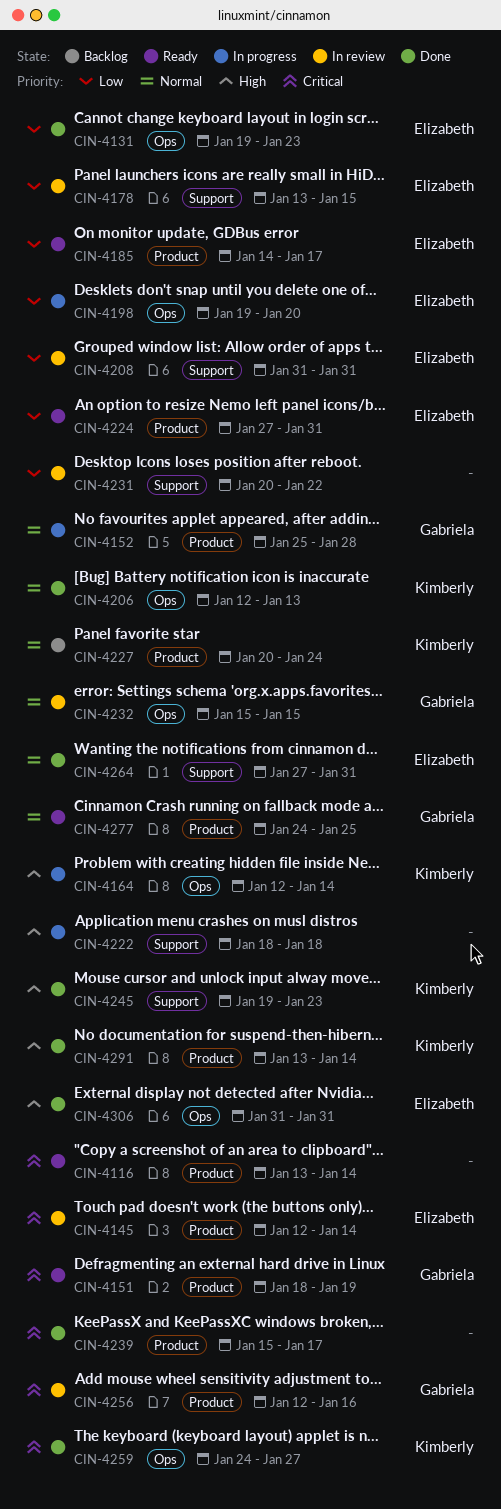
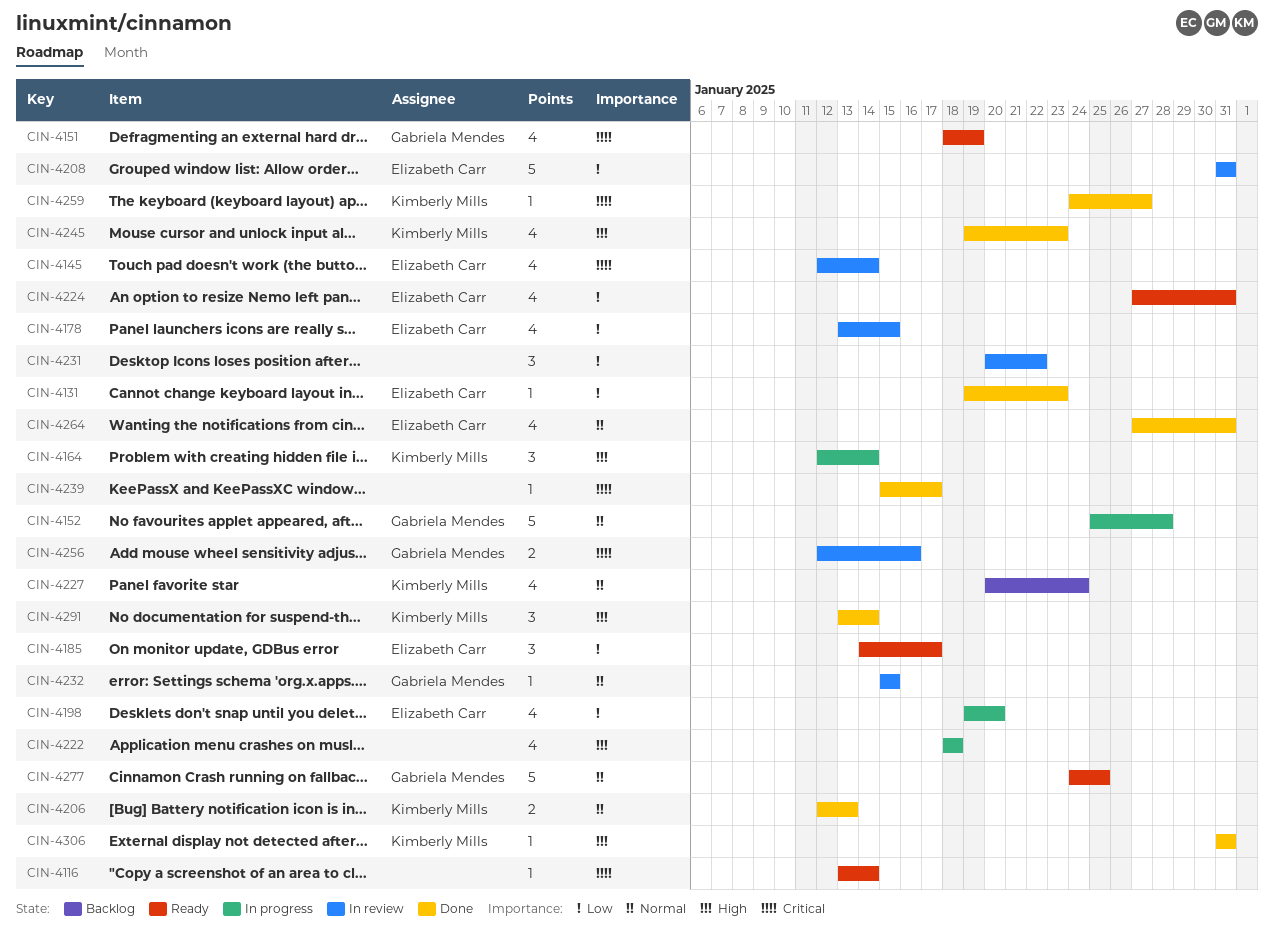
CIN-4306, owner: Elizabeth Carr -> Kimberly Mills

